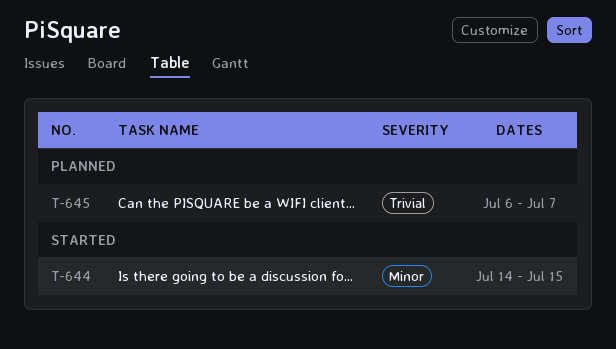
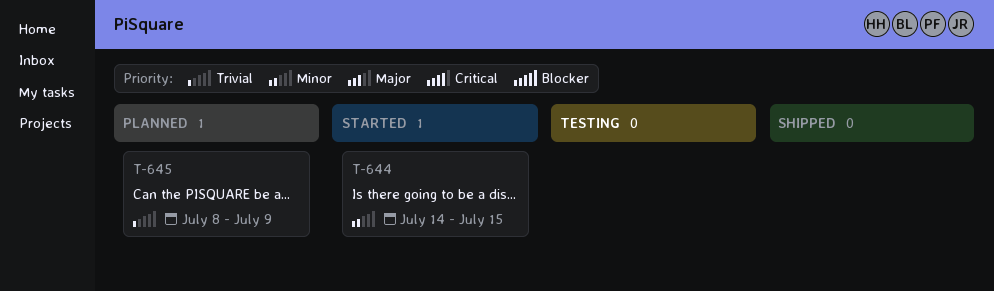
T-645, start: Jul 6 -> Jul 8
T-645, due: Jul 7 -> Jul 9

